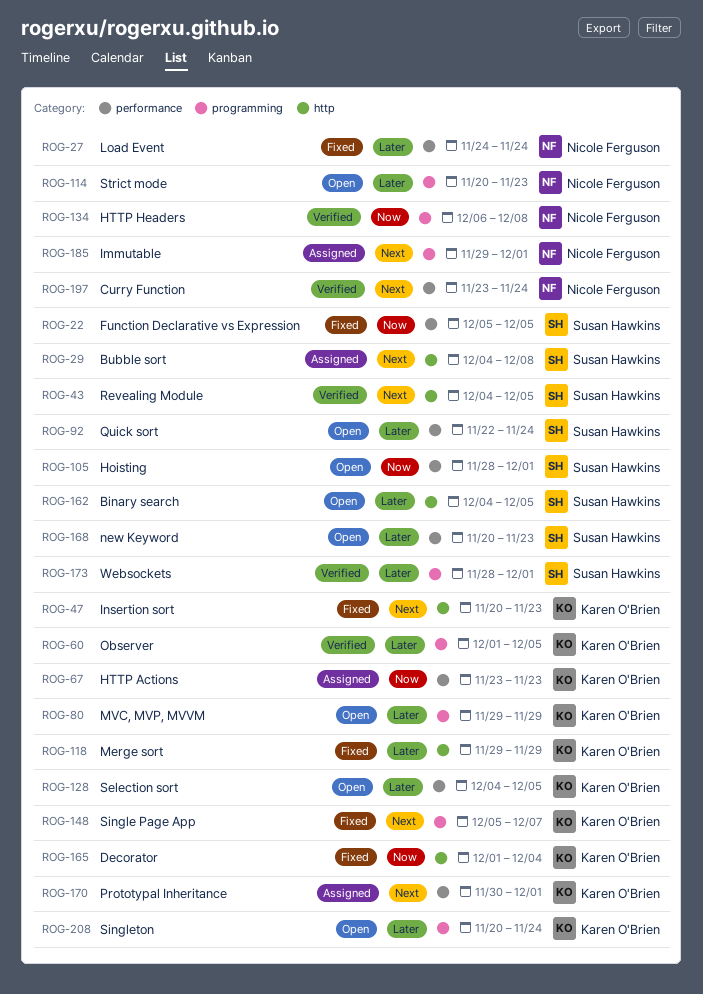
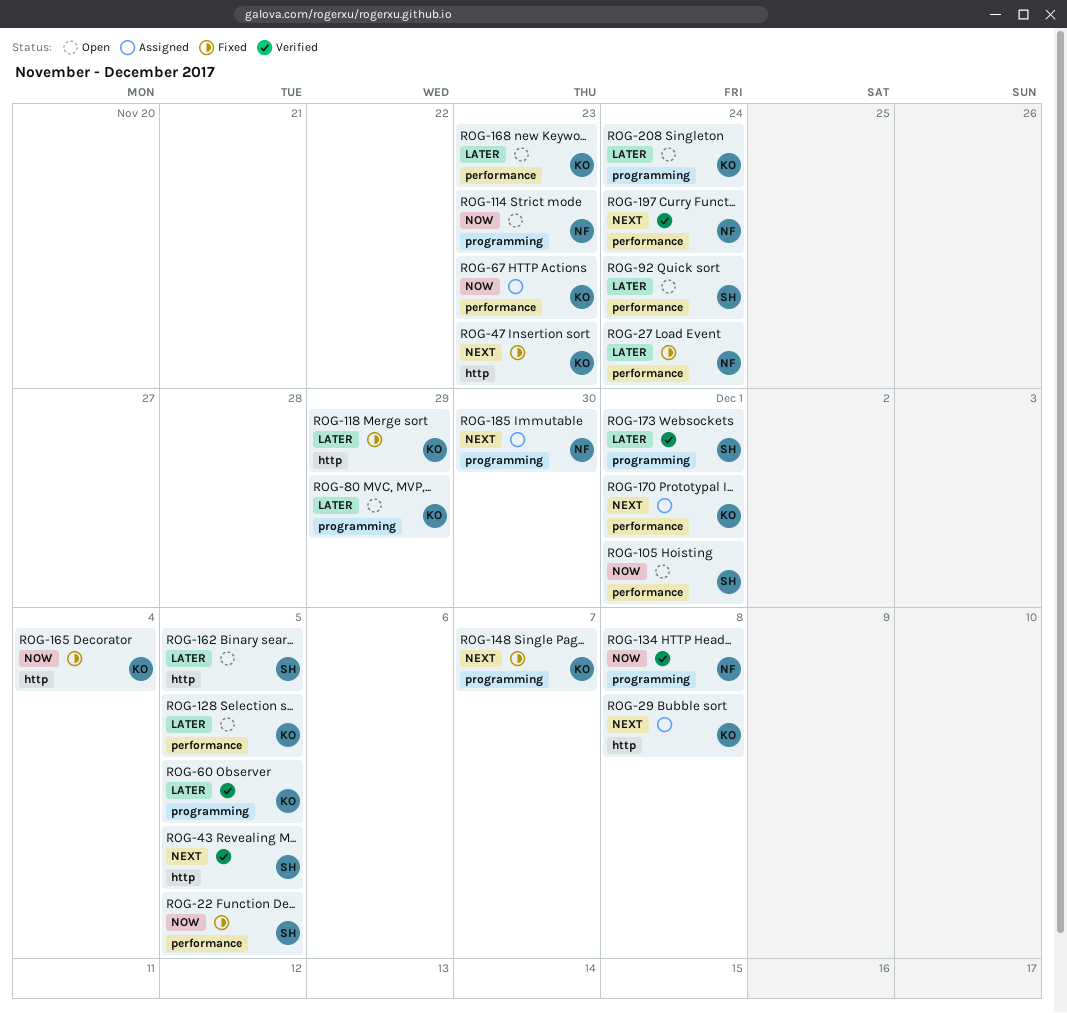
ROG-29, owner: Susan Hawkins -> Karen O'Brien
ROG-114, priority: Later -> Now
ROG-168, owner: Susan Hawkins -> Karen O'Brien
ROG-185, due: Dec 1 -> Nov 30

